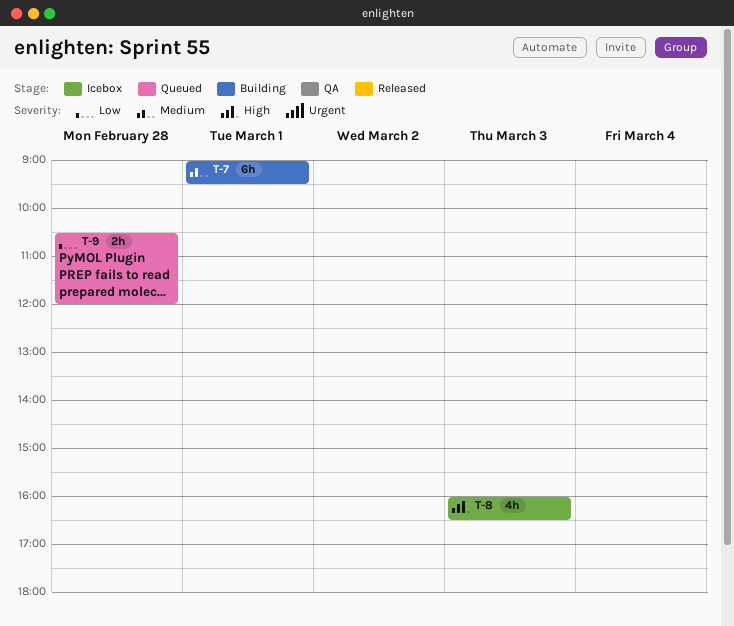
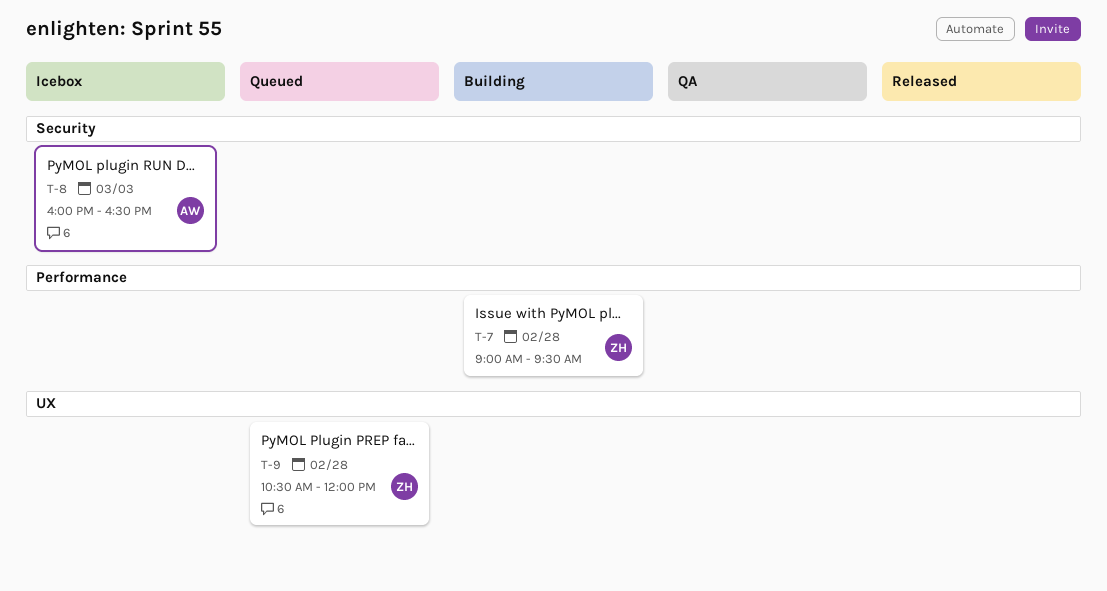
T-7, day: Mar 1 -> Feb 28

